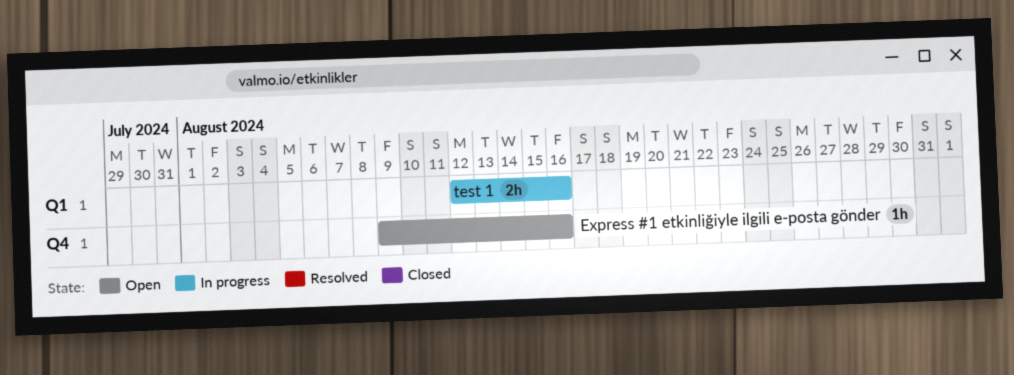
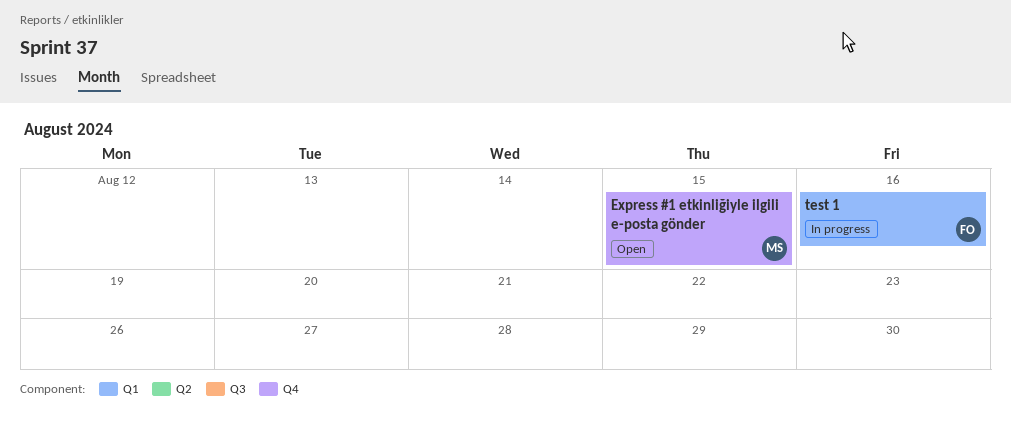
Express #1 etkinliğiyle ilgili e-posta gönder, due: Aug 16 -> Aug 15

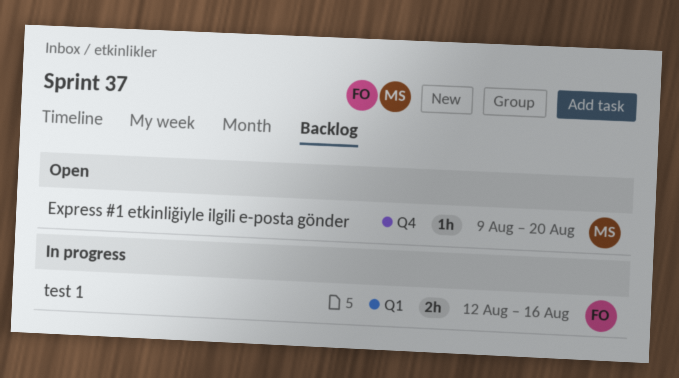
Express #1 etkinliğiyle ilgili e-posta gönder, due: Aug 15 -> Aug 20

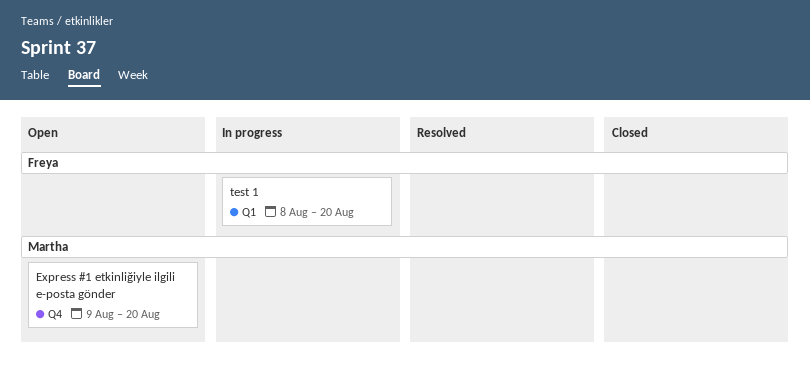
test 1, start: Aug 12 -> Aug 8
test 1, due: Aug 16 -> Aug 20

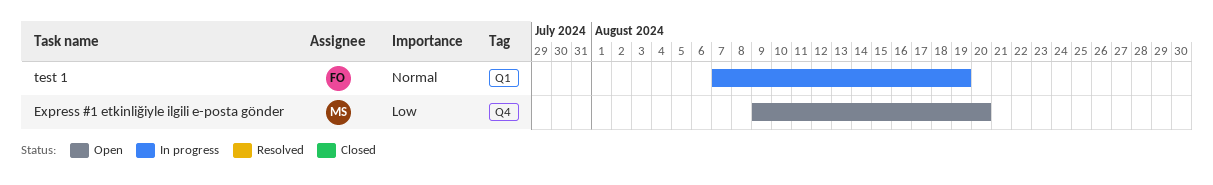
test 1, start: Aug 8 -> Aug 7
test 1, due: Aug 20 -> Aug 19

